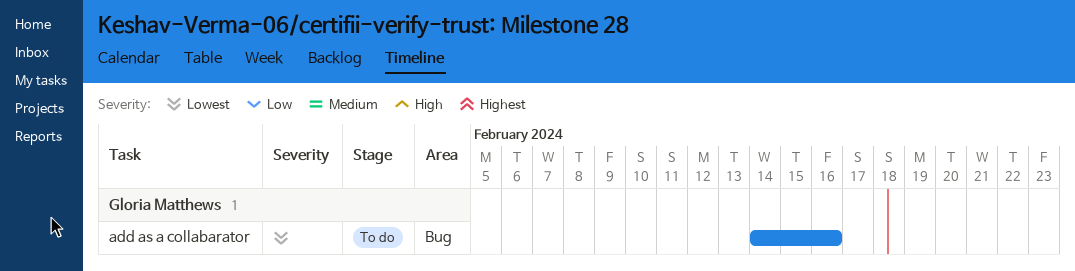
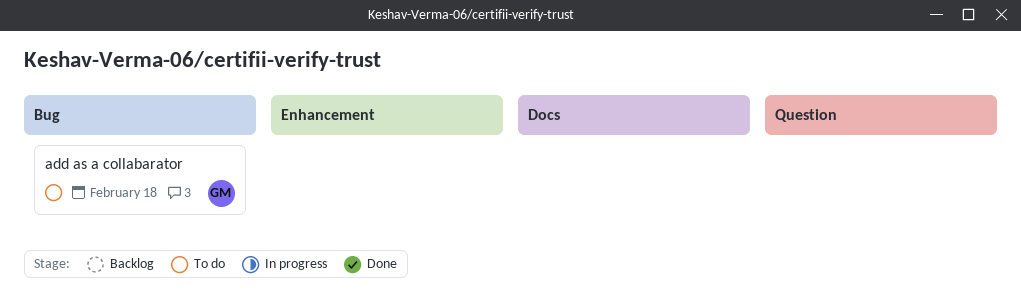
add as a collabarator, due: Feb 16 -> Feb 18

